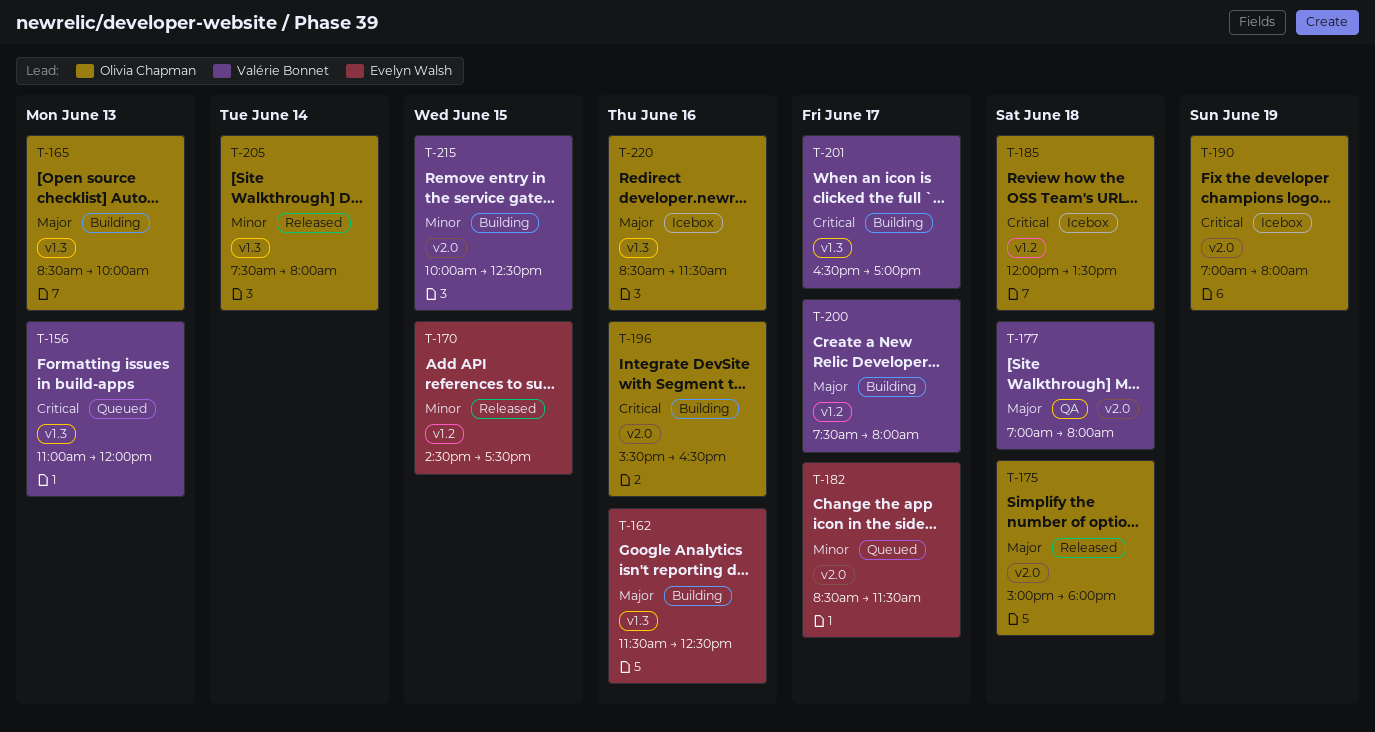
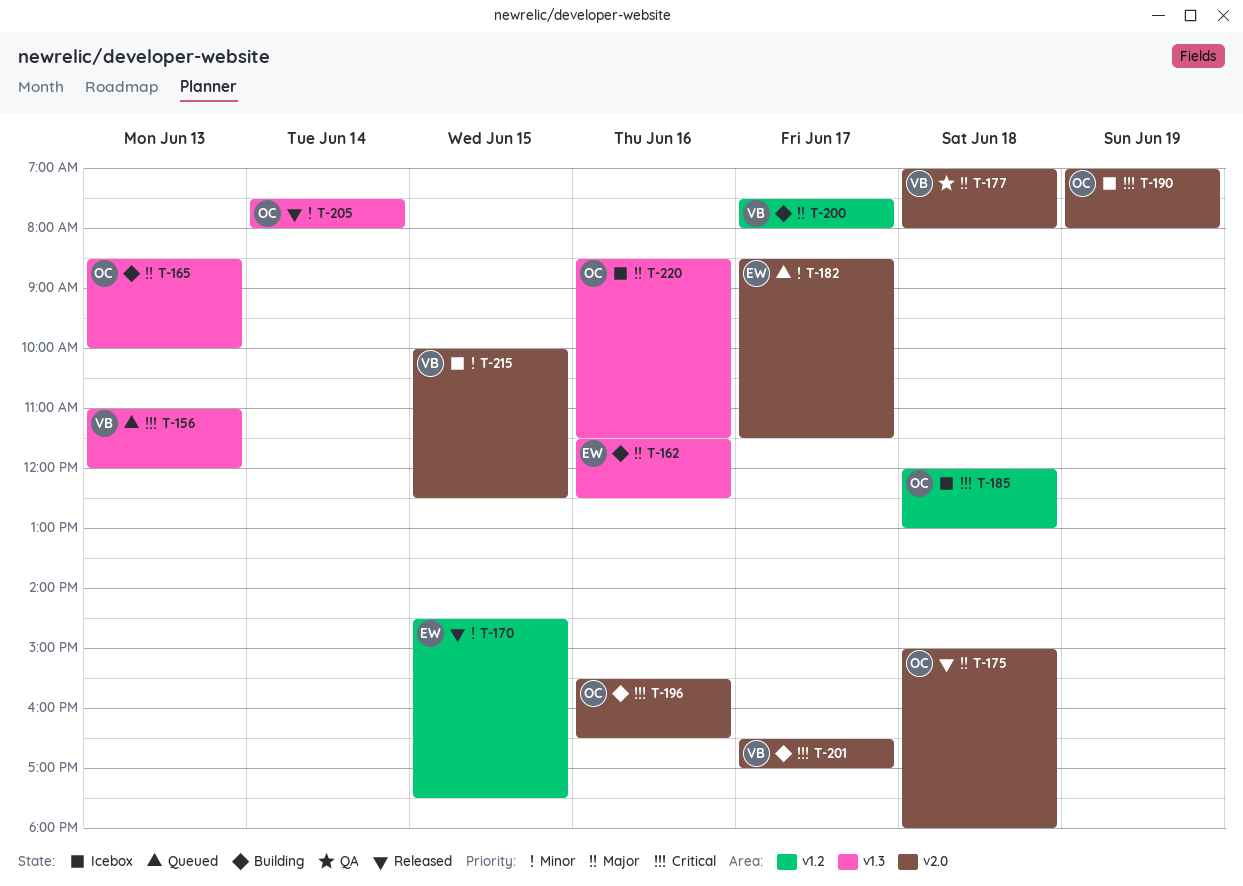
T-185, ends: 13:30 -> 13:00
T-201, label: v1.3 -> v2.0
T-215, status: Building -> Icebox

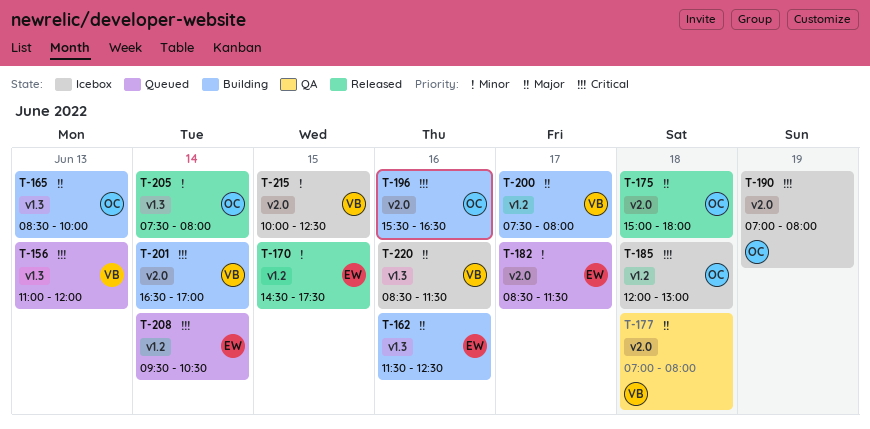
T-201, day: Jun 17 -> Jun 14
T-208: none -> present
T-220, owner: OC -> VB

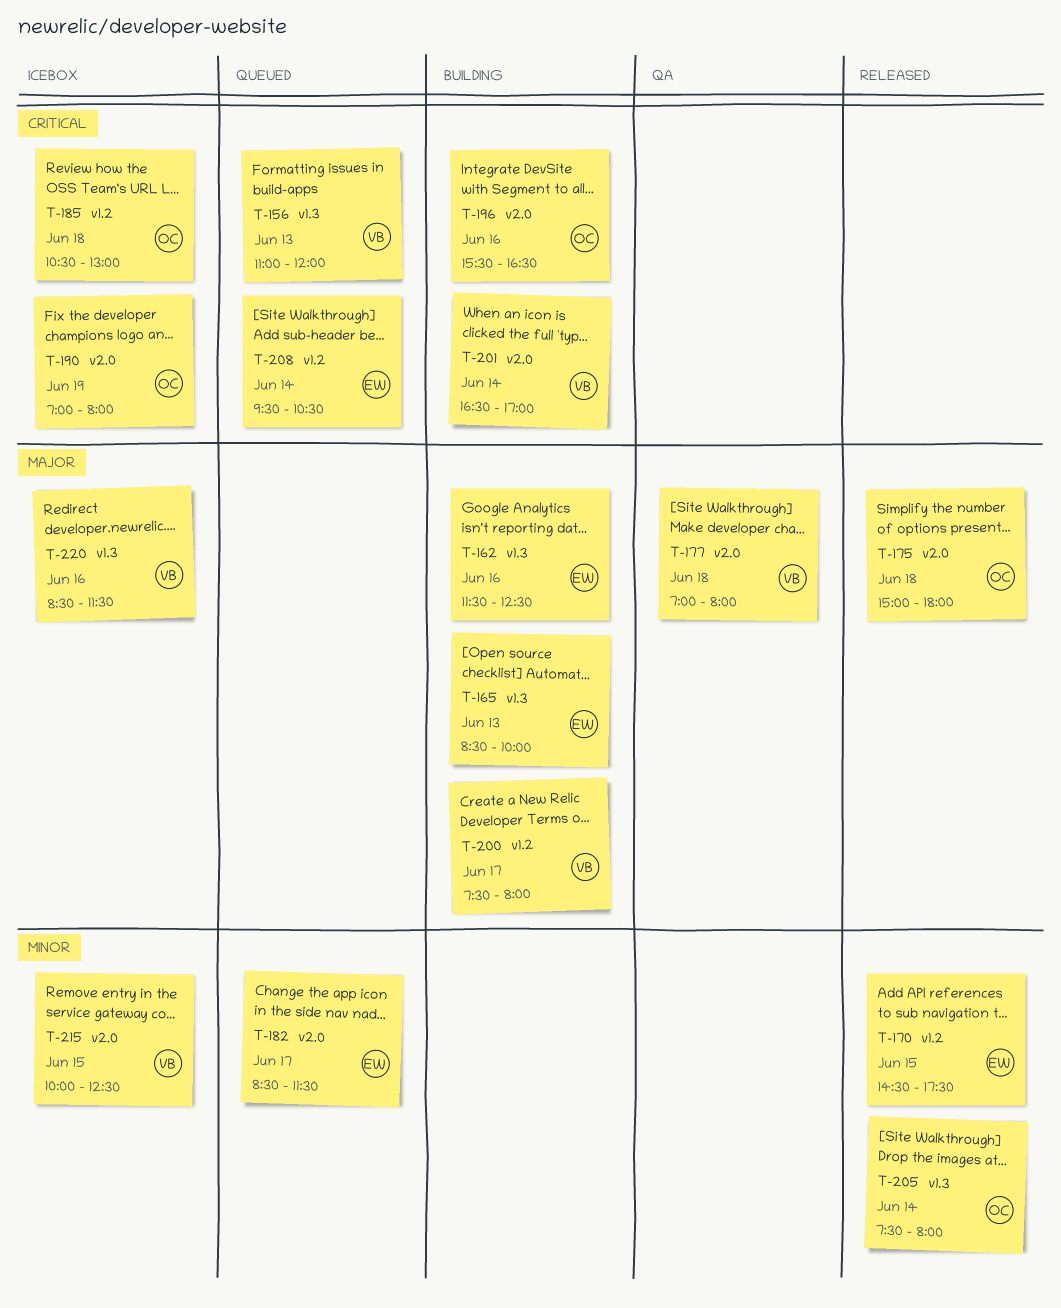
T-165, owner: OC -> EW
T-185, begins: 12:00 -> 10:30

